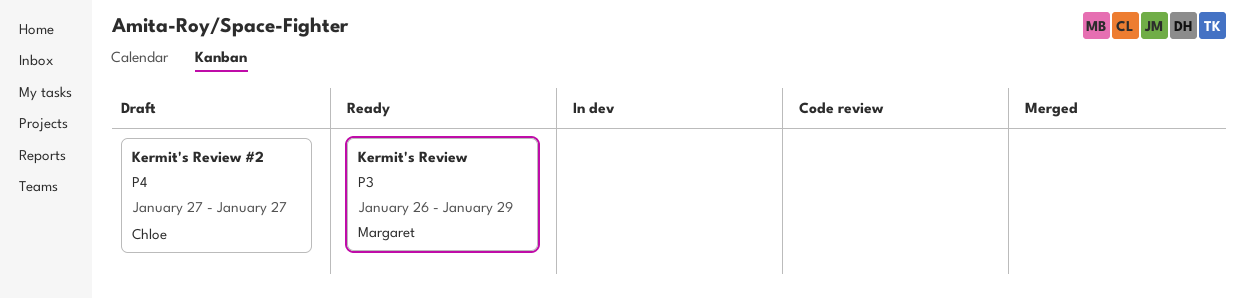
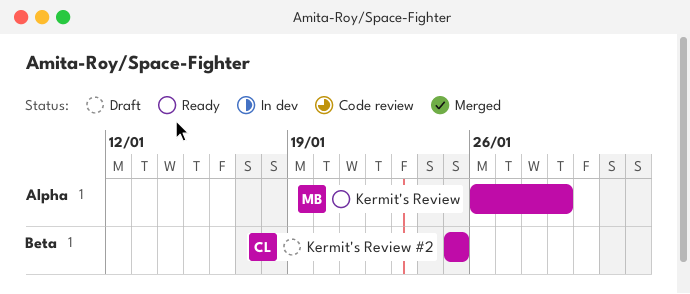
Kermit's Review #2, start: Jan 27 -> Jan 25
Kermit's Review #2, due: Jan 27 -> Jan 25

